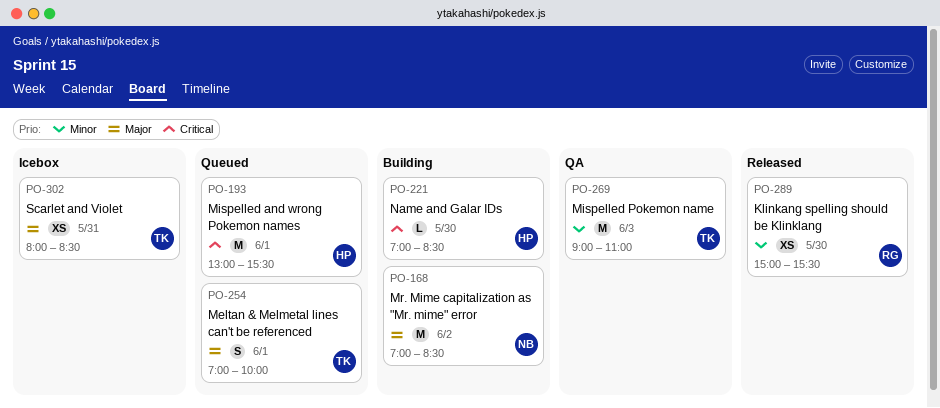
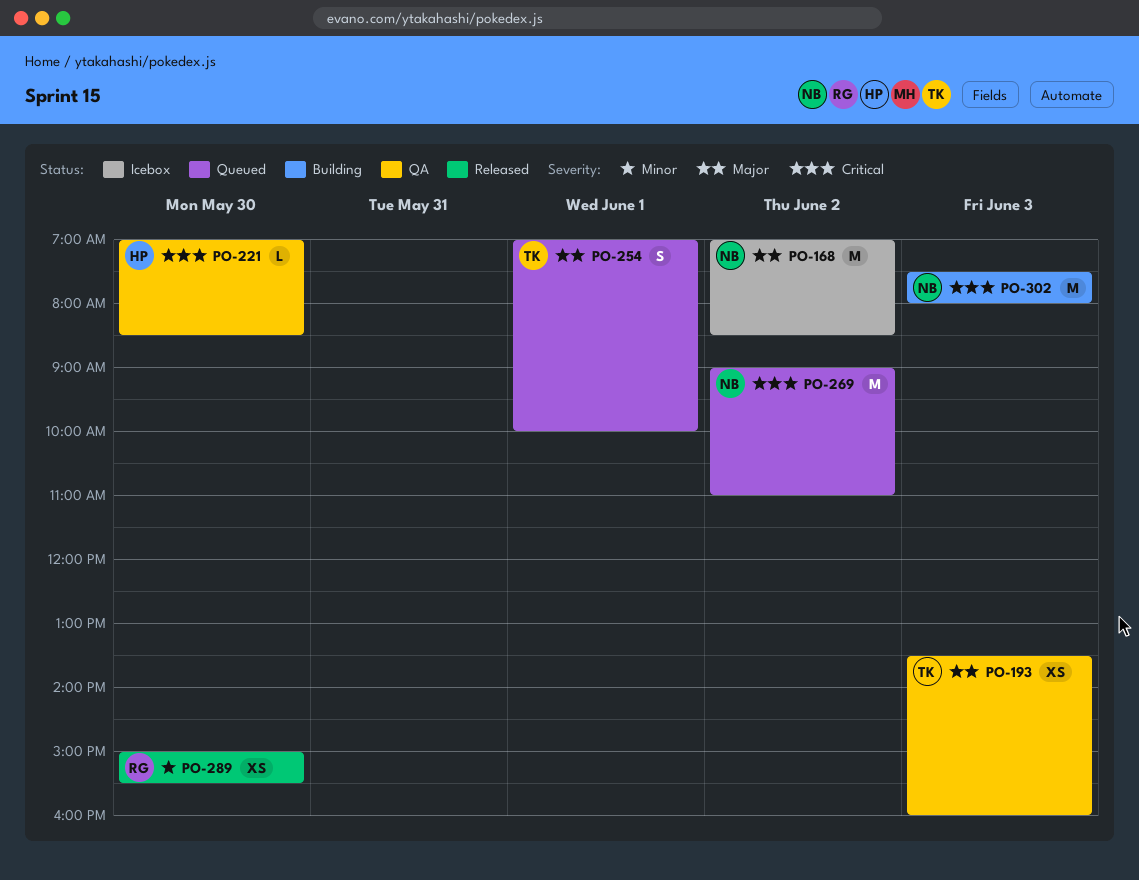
PO-168, status: Building -> Icebox
PO-193, status: Queued -> QA
PO-193, owner: HP -> TK
PO-193, priority: Critical -> Major
PO-193, estimate: M -> XS
PO-193, day: Jun 1 -> Jun 3
PO-193, begins: 13:00 -> 13:30
PO-193, ends: 15:30 -> 16:00
PO-221, status: Building -> QA
PO-269, status: QA -> Queued
PO-269, owner: TK -> NB
PO-269, priority: Minor -> Critical
PO-269, day: Jun 3 -> Jun 2
PO-302, status: Icebox -> Building
PO-302, owner: TK -> NB
PO-302, priority: Major -> Critical
PO-302, estimate: XS -> M
PO-302, day: May 31 -> Jun 3
PO-302, begins: 08:00 -> 07:30
PO-302, ends: 08:30 -> 08:00

